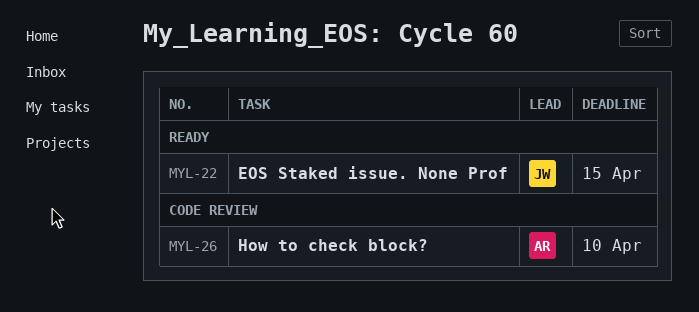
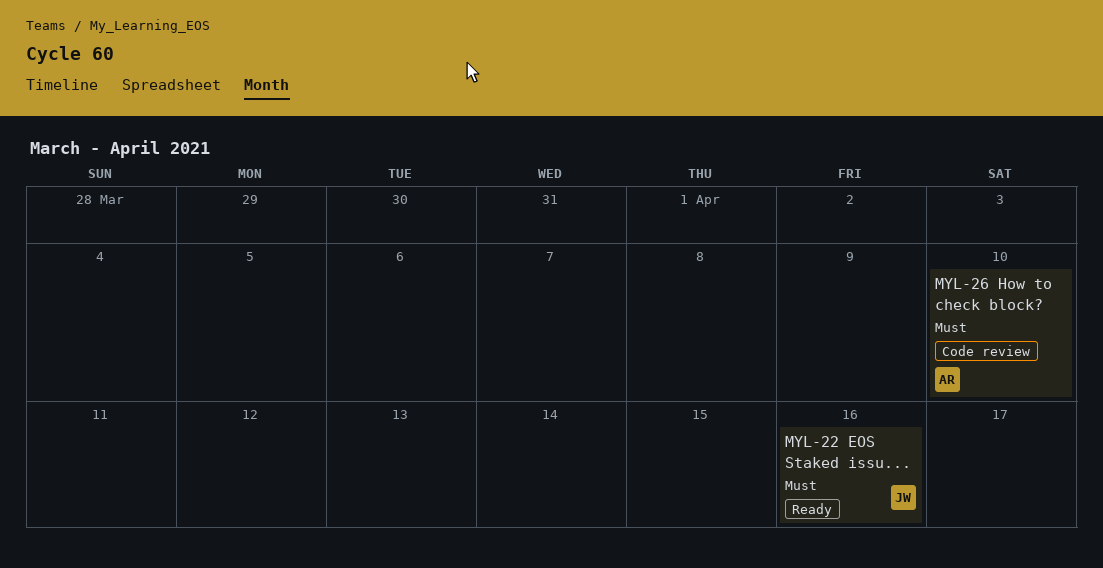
MYL-22, due: Apr 15 -> Apr 16

